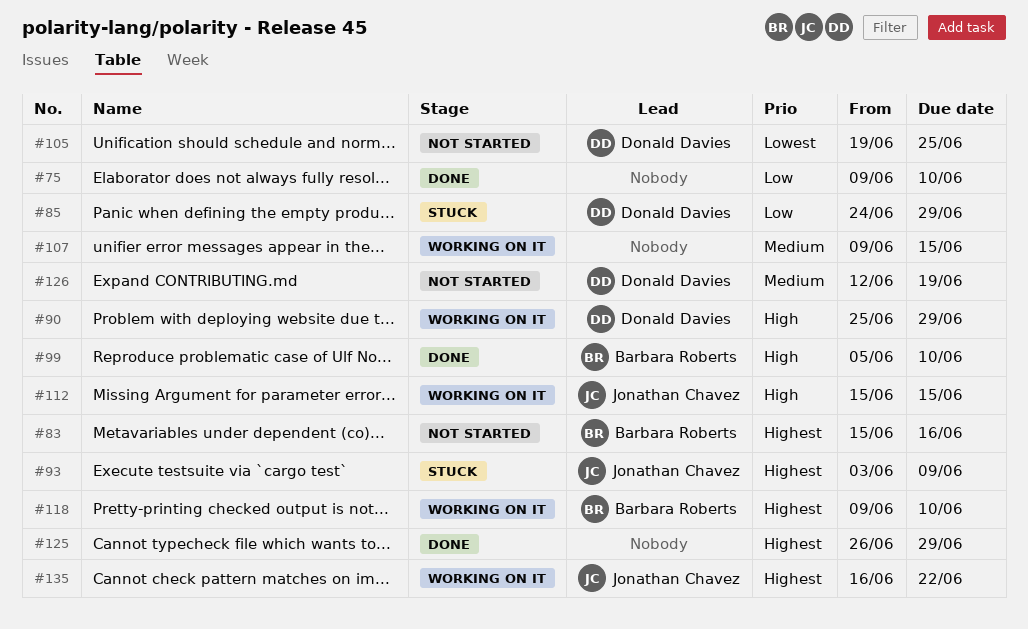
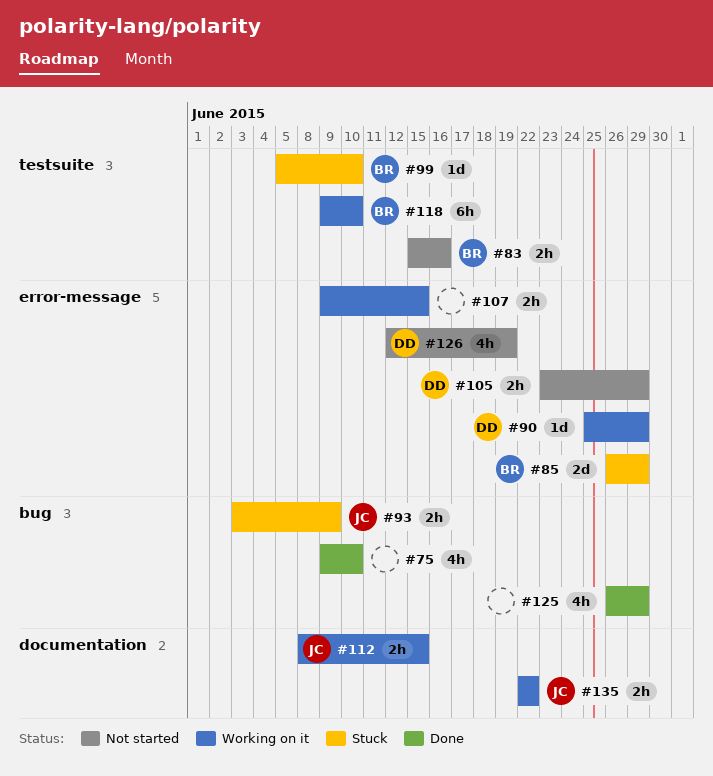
#85, owner: Donald Davies -> Barbara Roberts
#85, start: Jun 24 -> Jun 26
#99, status: Done -> Stuck
#105, start: Jun 19 -> Jun 23
#105, due: Jun 25 -> Jun 29
#112, start: Jun 15 -> Jun 8
#135, start: Jun 16 -> Jun 22

